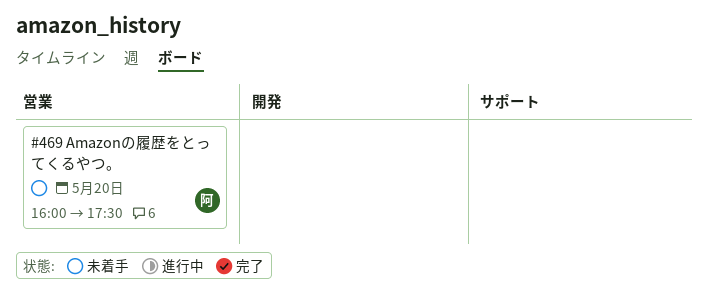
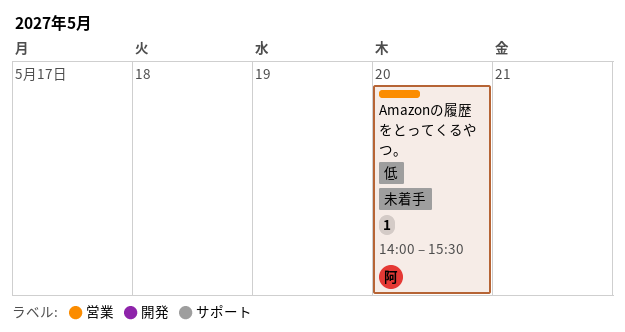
Amazonの履歴をとってくるやつ。, begins: 16:00 -> 14:00
Amazonの履歴をとってくるやつ。, ends: 17:30 -> 15:30

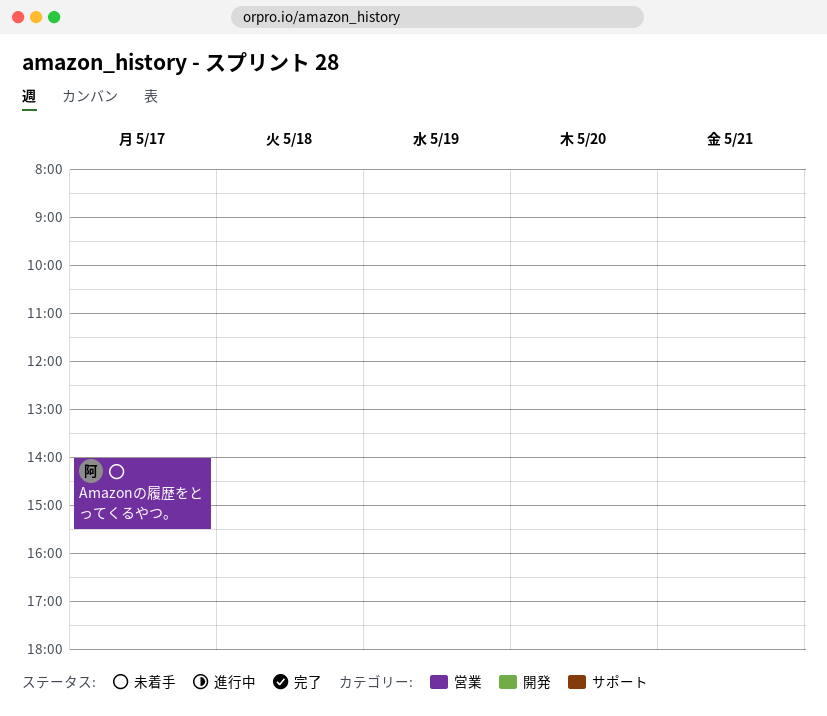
Amazonの履歴をとってくるやつ。, day: May 20 -> May 17

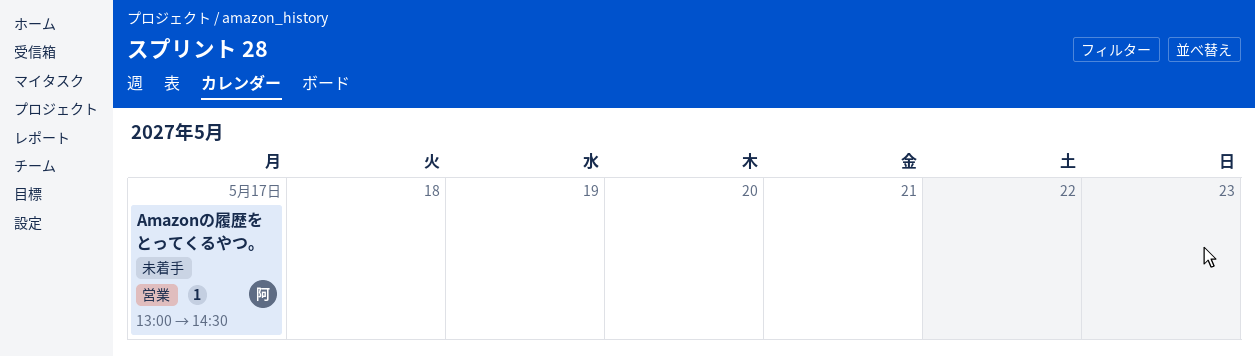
Amazonの履歴をとってくるやつ。, begins: 14:00 -> 13:00
Amazonの履歴をとってくるやつ。, ends: 15:30 -> 14:30

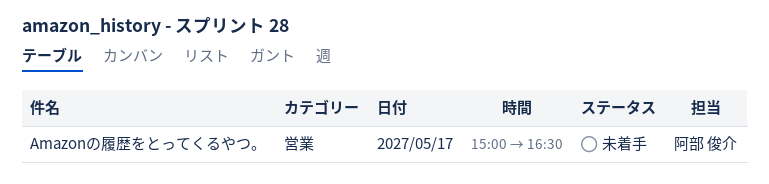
Amazonの履歴をとってくるやつ。, begins: 13:00 -> 15:00
Amazonの履歴をとってくるやつ。, ends: 14:30 -> 16:30

